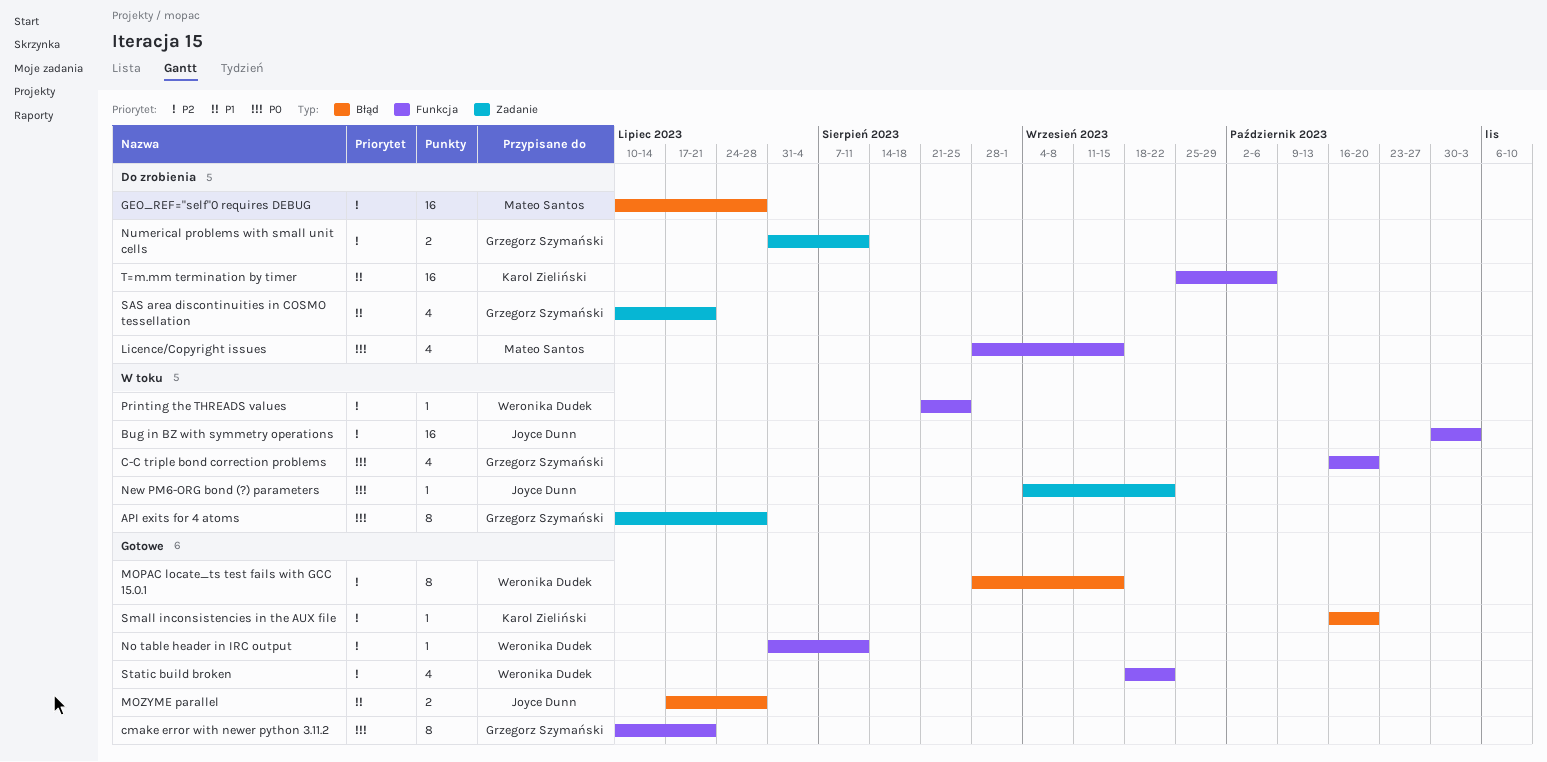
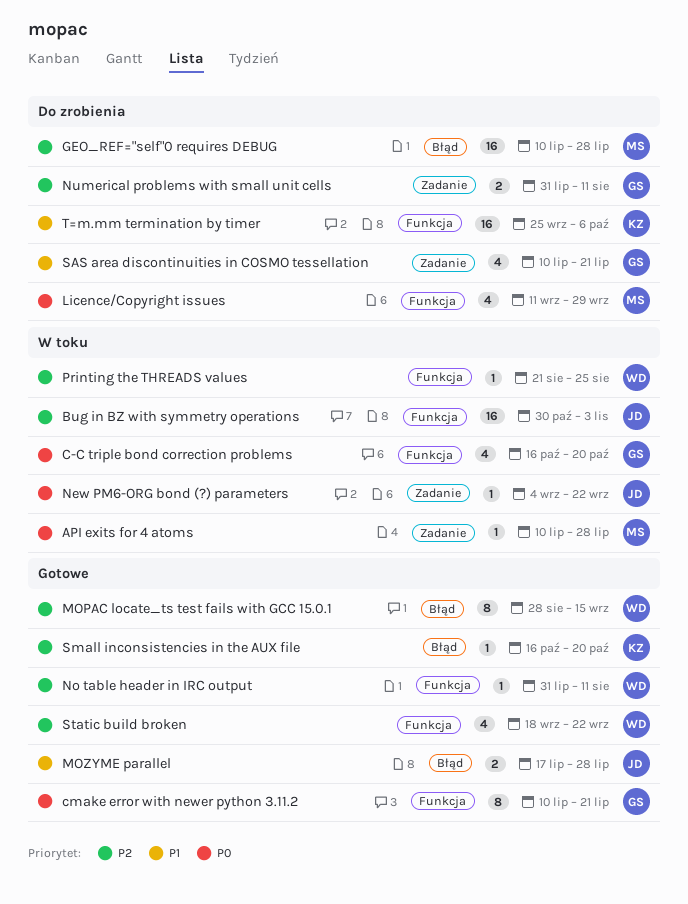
API exits for 4 atoms, owner: Grzegorz Szymański -> Mateo Santos
API exits for 4 atoms, estimate: 8 -> 1
Licence/Copyright issues, start: Aug 28 -> Sep 11
Licence/Copyright issues, due: Sep 15 -> Sep 29

